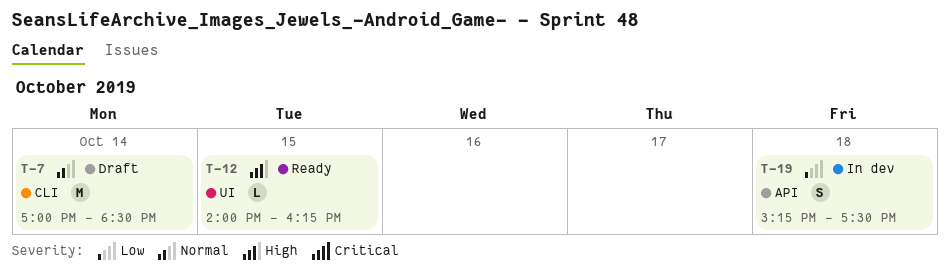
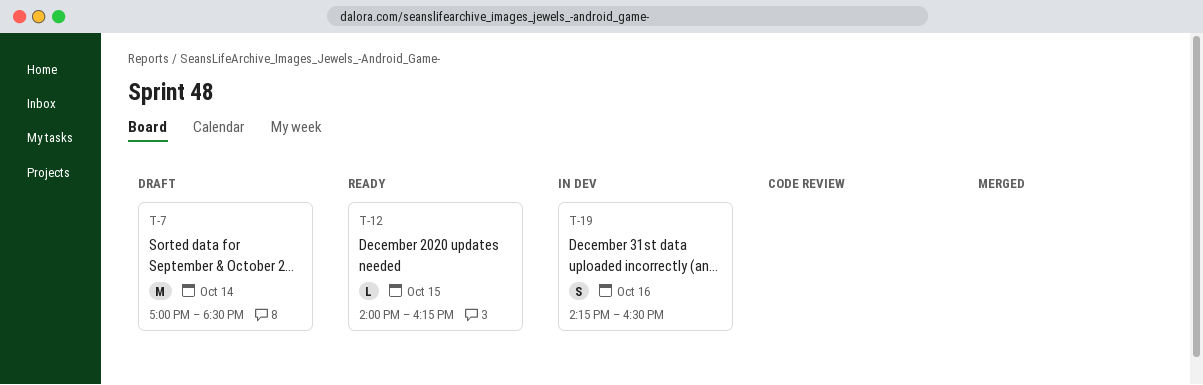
T-19, day: Oct 18 -> Oct 16
T-19, begins: 15:15 -> 14:15
T-19, ends: 17:30 -> 16:30

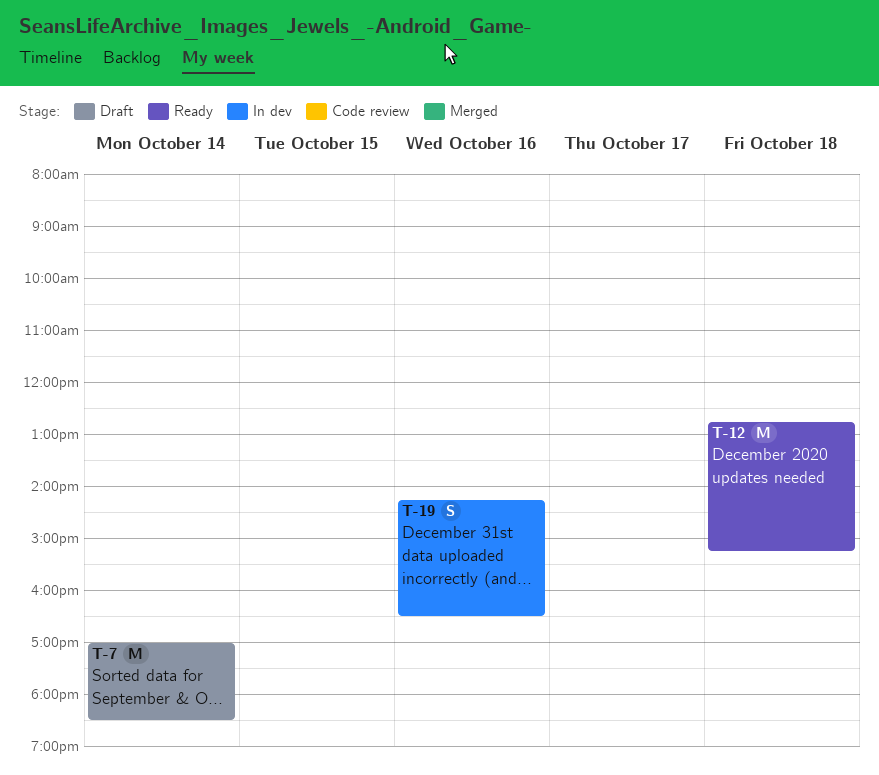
T-12, estimate: L -> M
T-12, day: Oct 15 -> Oct 18
T-12, begins: 14:00 -> 12:45
T-12, ends: 16:15 -> 15:15

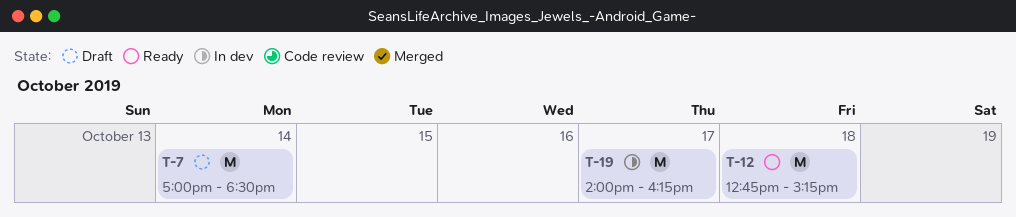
T-19, estimate: S -> M
T-19, day: Oct 16 -> Oct 17
T-19, begins: 14:15 -> 14:00
T-19, ends: 16:30 -> 16:15

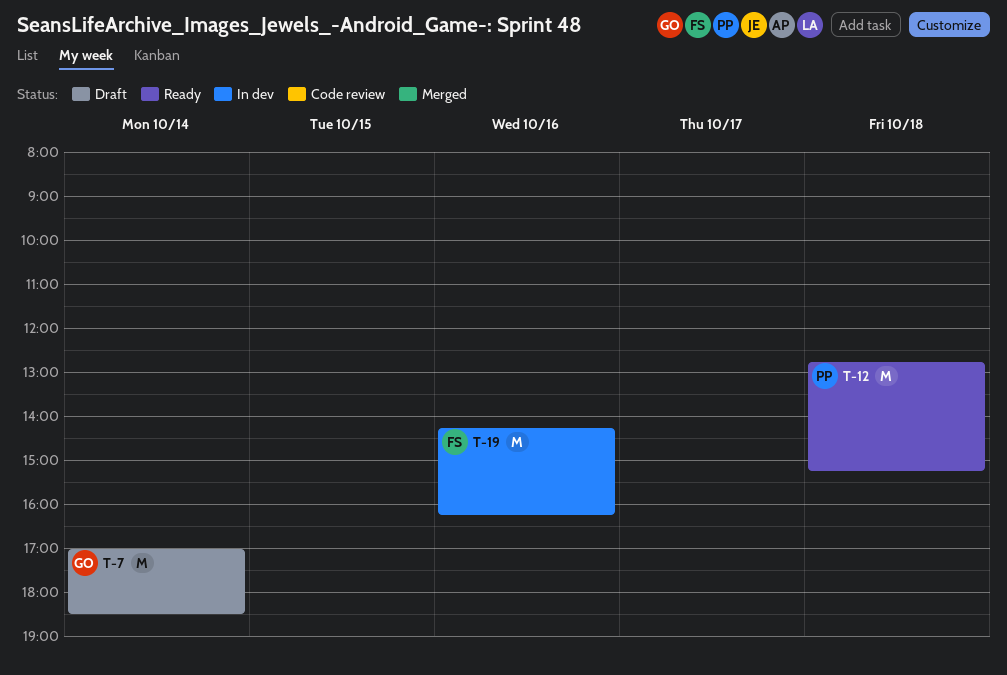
T-19, day: Oct 17 -> Oct 16
T-19, begins: 14:00 -> 14:15

